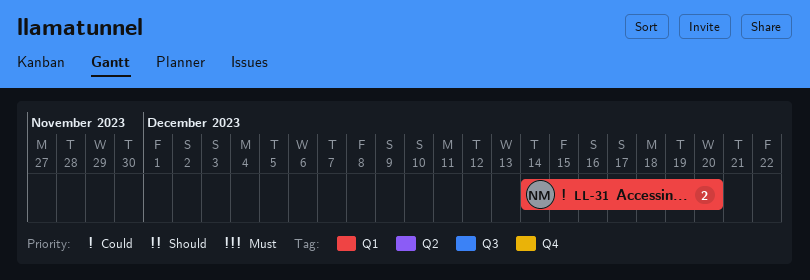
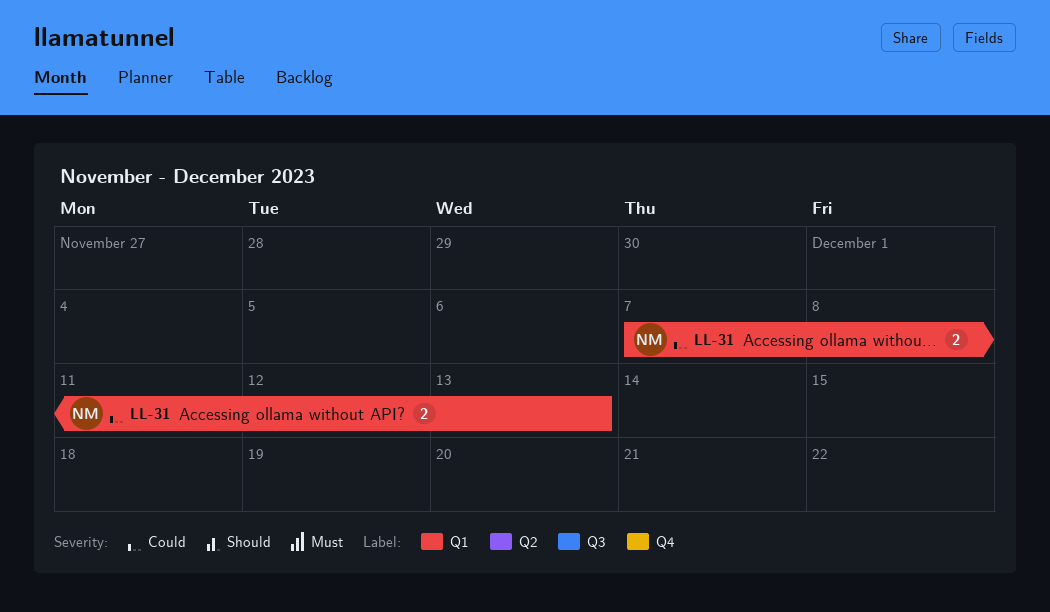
LL-31, start: Dec 14 -> Dec 7
LL-31, due: Dec 20 -> Dec 13

